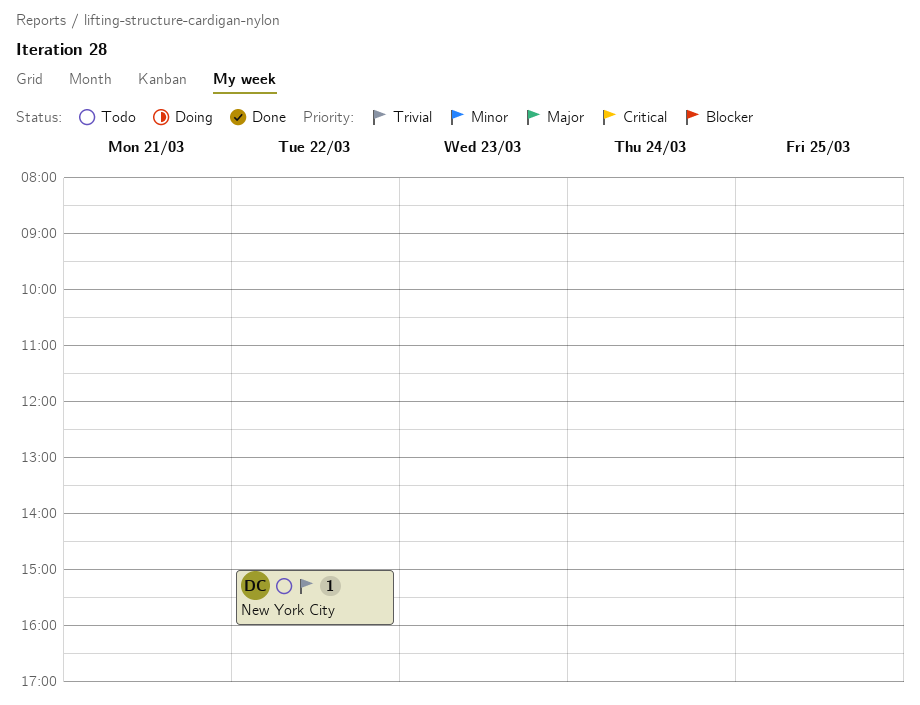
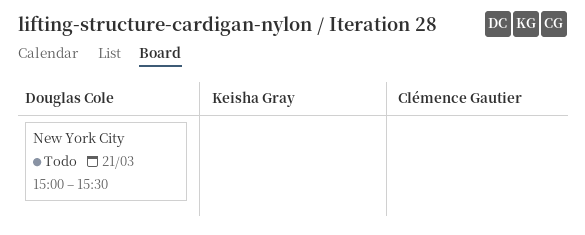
New York City, day: Mar 22 -> Mar 21
New York City, ends: 16:00 -> 15:30

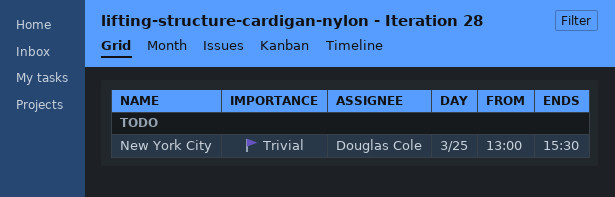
New York City, day: Mar 21 -> Mar 25
New York City, begins: 15:00 -> 13:00

